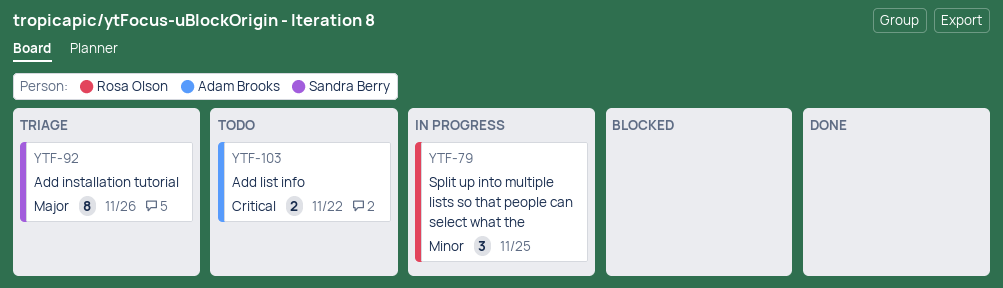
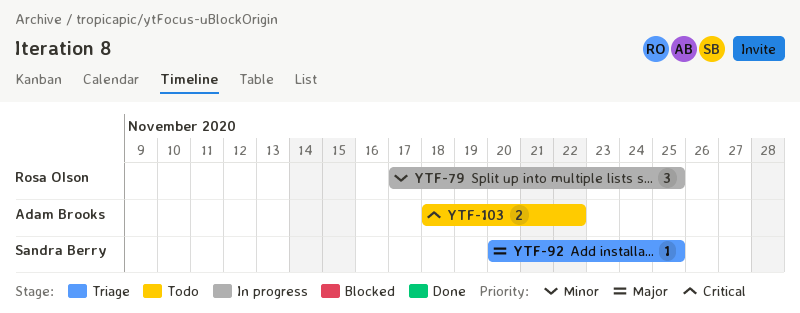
YTF-92, estimate: 8 -> 1
YTF-92, due: Nov 26 -> Nov 25

